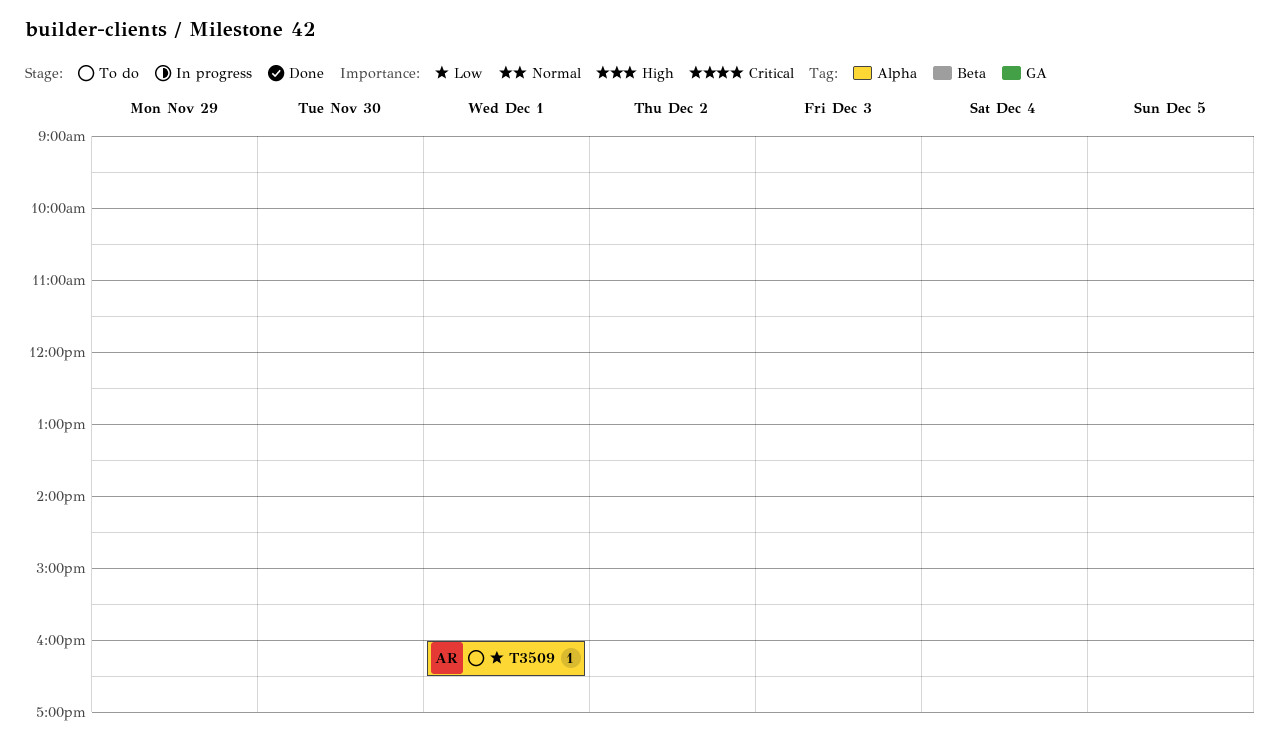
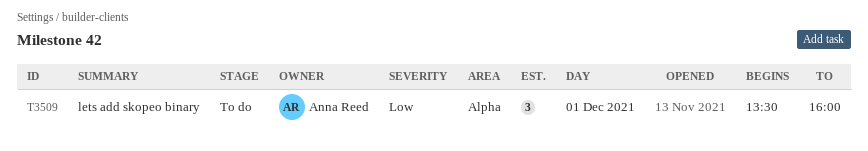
T3509, estimate: 1 -> 3
T3509, begins: 16:00 -> 13:30
T3509, ends: 16:30 -> 16:00

